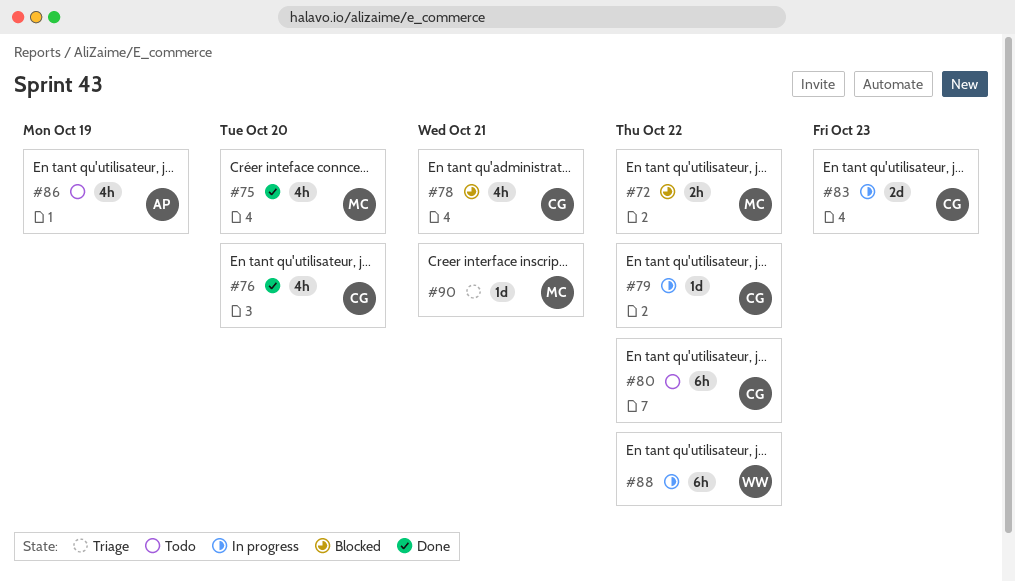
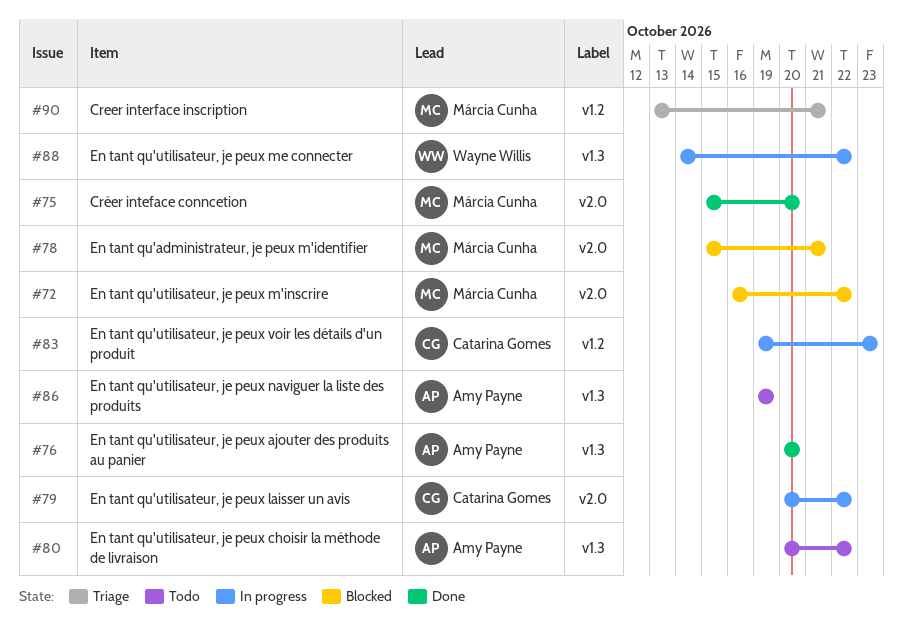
#76, owner: Catarina Gomes -> Amy Payne
#78, owner: Catarina Gomes -> Márcia Cunha
#80, owner: Catarina Gomes -> Amy Payne

